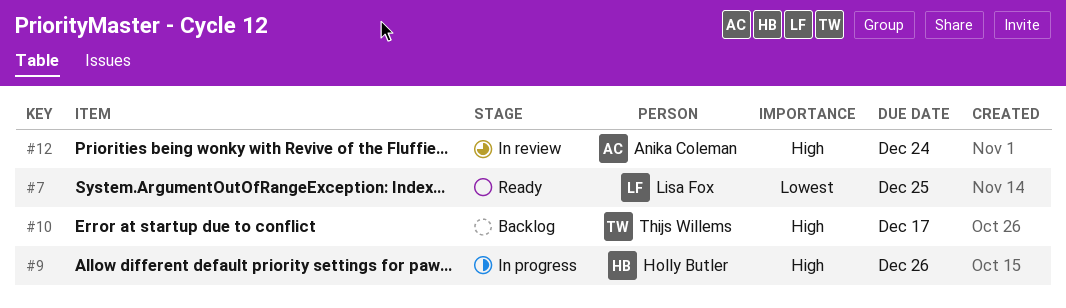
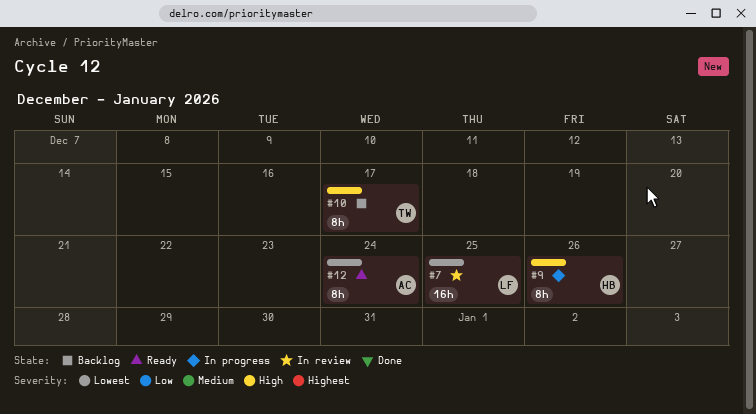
#7, status: Ready -> In review
#12, status: In review -> Ready
#12, priority: High -> Lowest

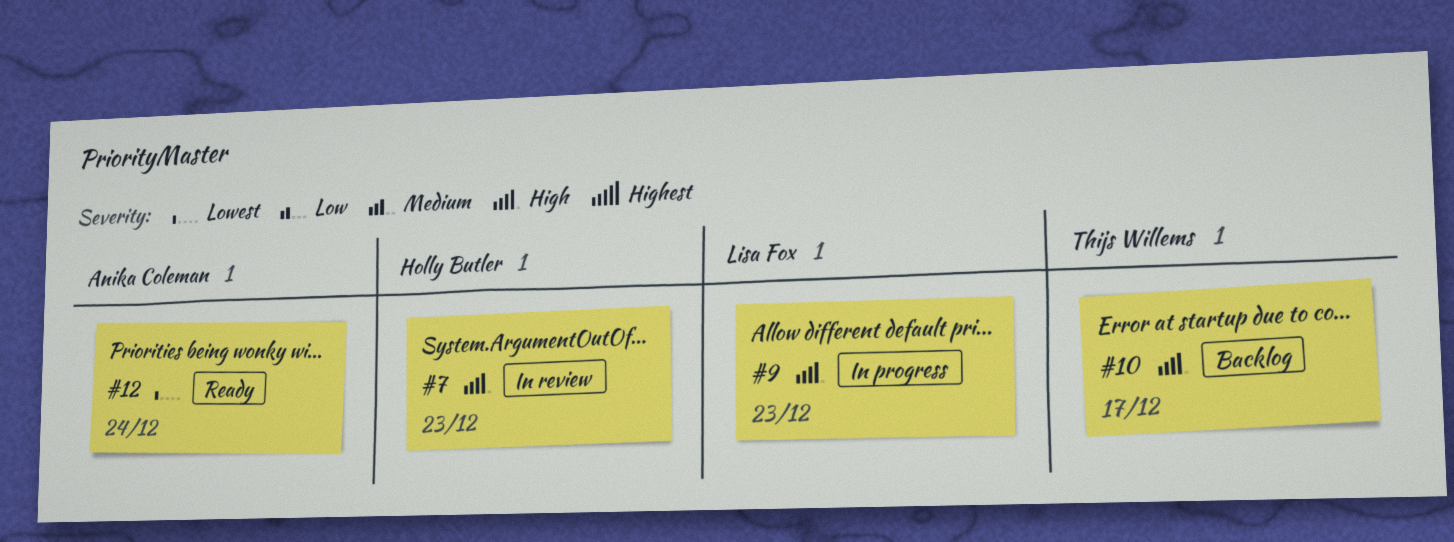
#7, owner: Lisa Fox -> Holly Butler
#7, priority: Lowest -> High
#7, due: Dec 25 -> Dec 23
#9, owner: Holly Butler -> Lisa Fox
#9, due: Dec 26 -> Dec 23

